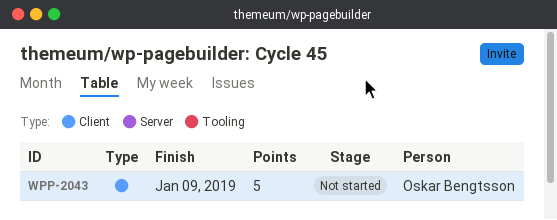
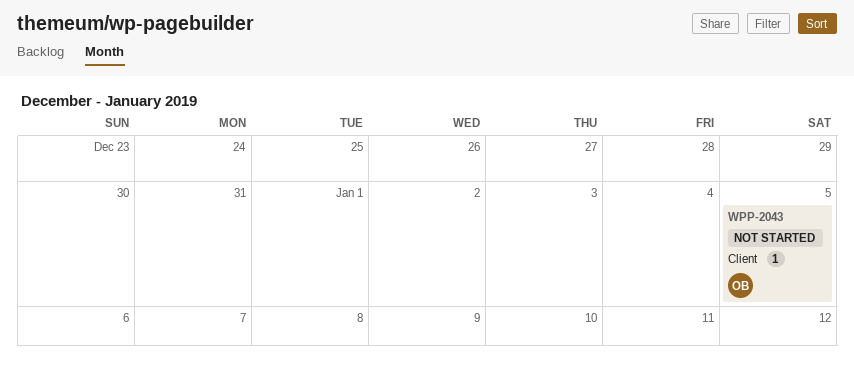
WPP-2043, estimate: 5 -> 1
WPP-2043, due: Jan 9 -> Jan 5

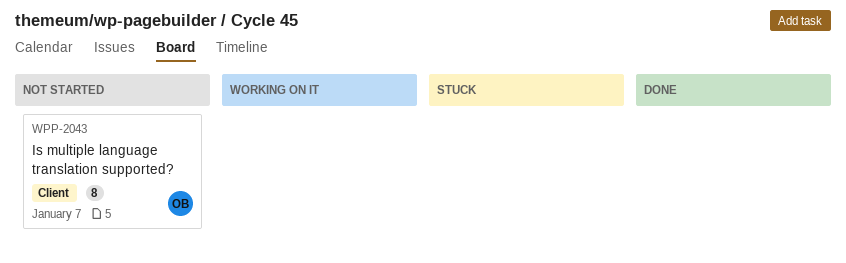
WPP-2043, estimate: 1 -> 8
WPP-2043, due: Jan 5 -> Jan 7

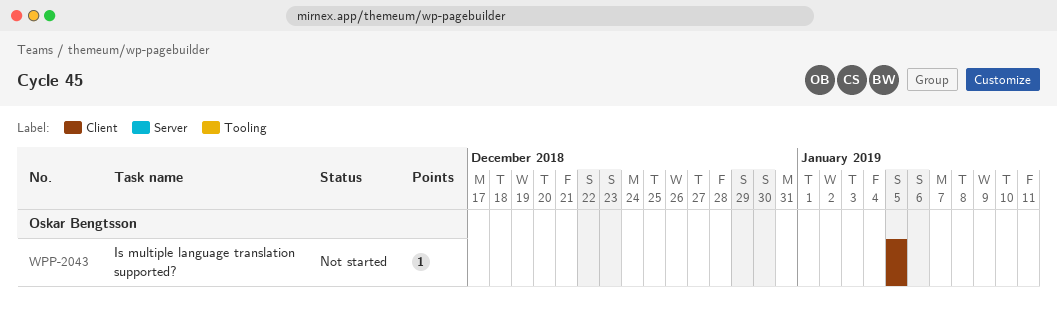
WPP-2043, estimate: 8 -> 1
WPP-2043, due: Jan 7 -> Jan 5

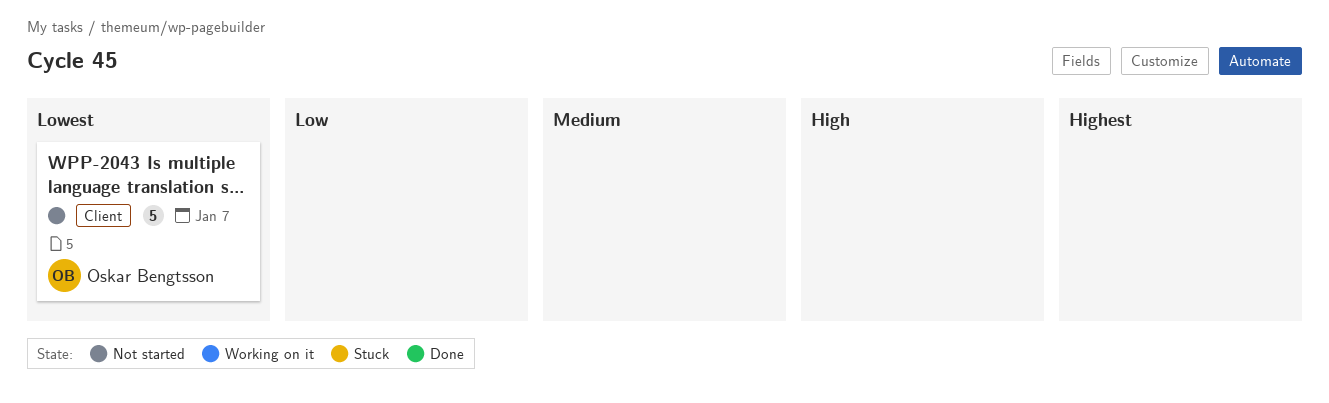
WPP-2043, estimate: 1 -> 5
WPP-2043, due: Jan 5 -> Jan 7

